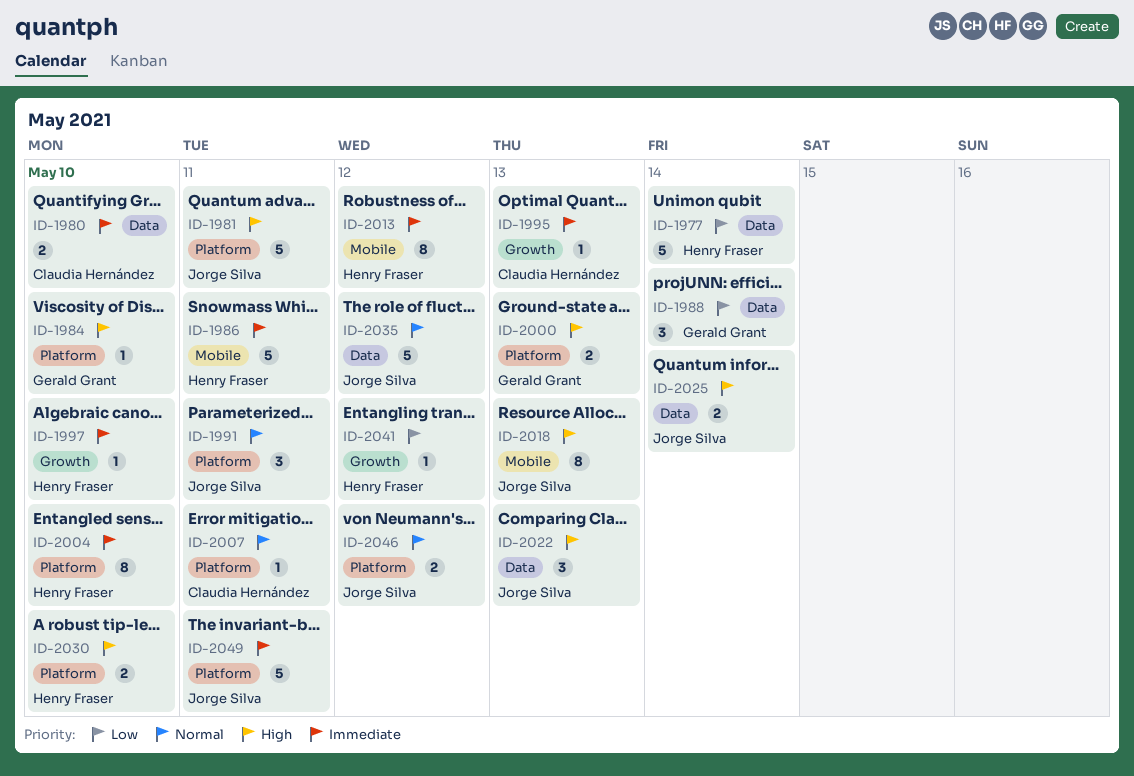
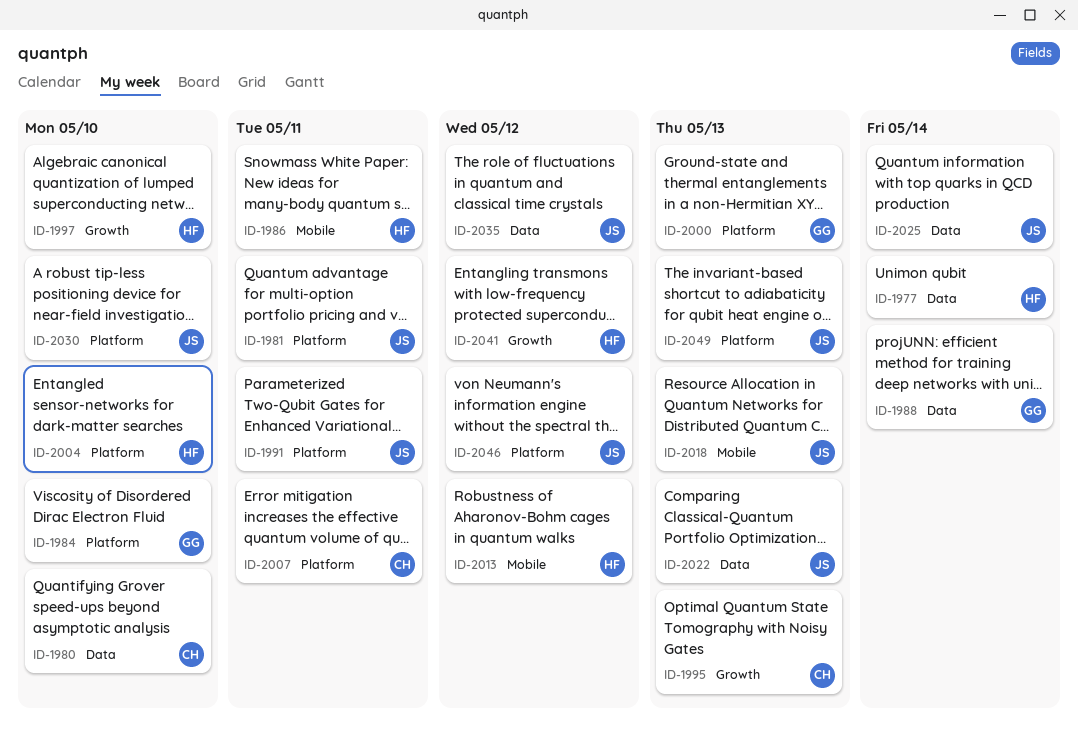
ID-2030, owner: Henry Fraser -> Jorge Silva
ID-2049, due: May 11 -> May 13

